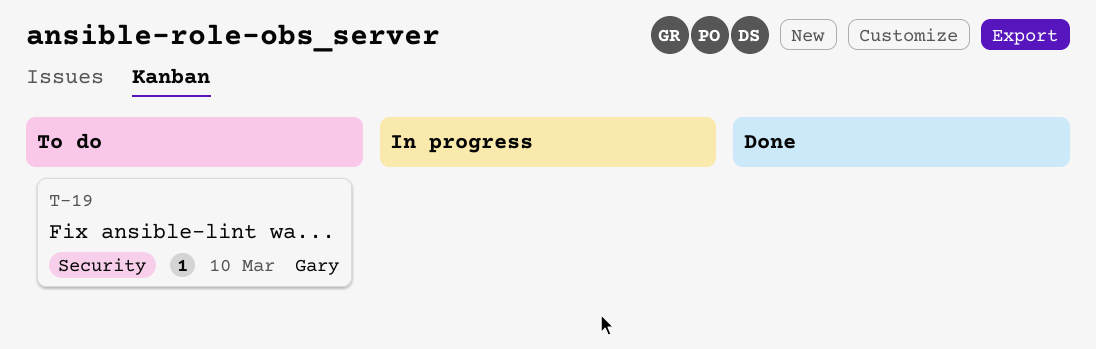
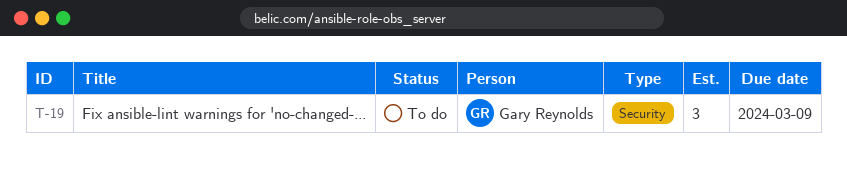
T-19, estimate: 1 -> 3
T-19, due: Mar 10 -> Mar 9

